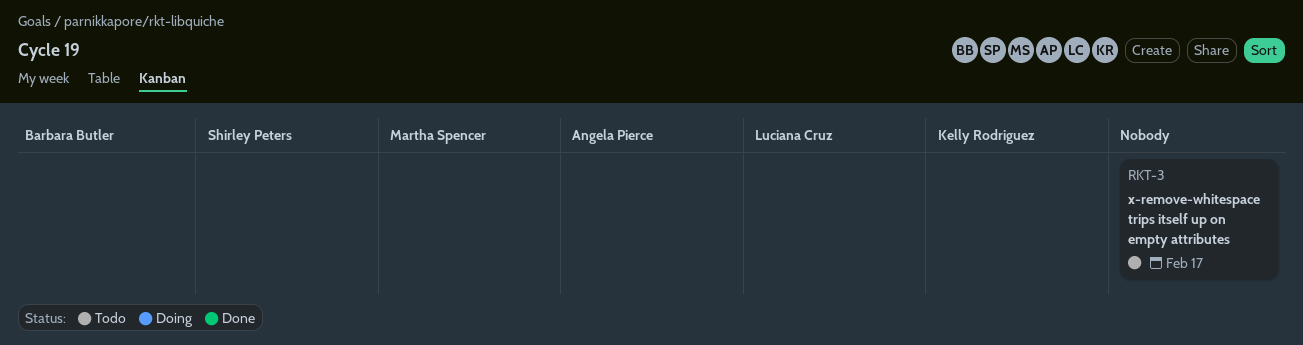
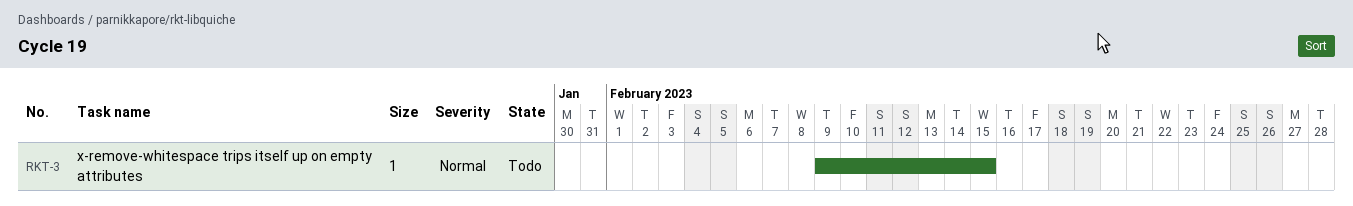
RKT-3, due: Feb 17 -> Feb 15

